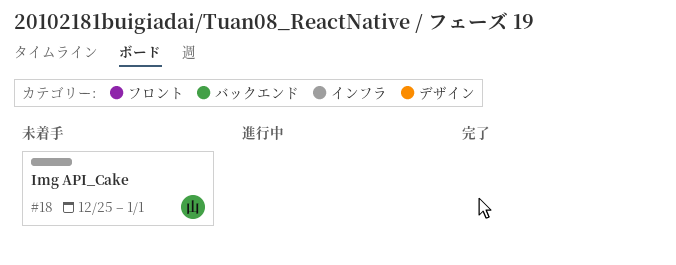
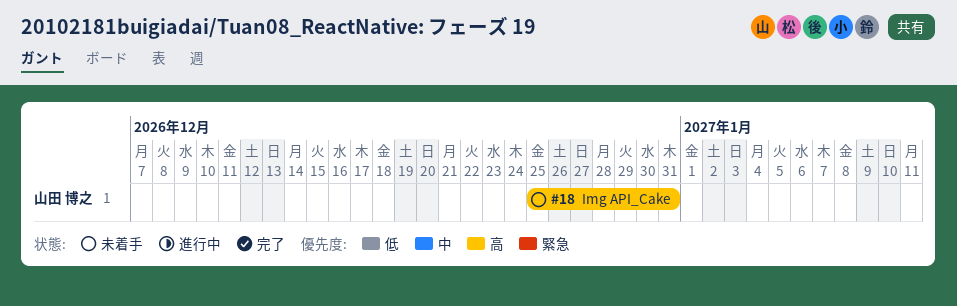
#18, due: Jan 1 -> Dec 31

